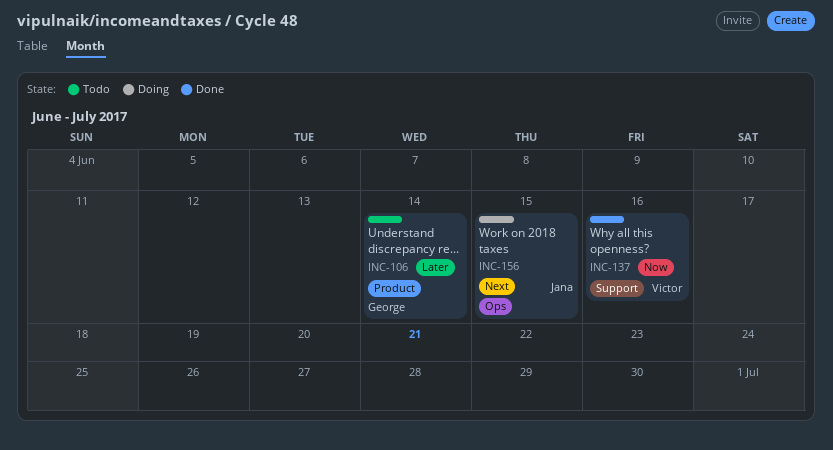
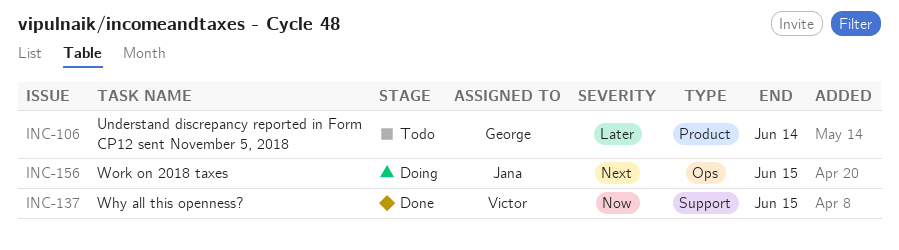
INC-137, due: Jun 16 -> Jun 15

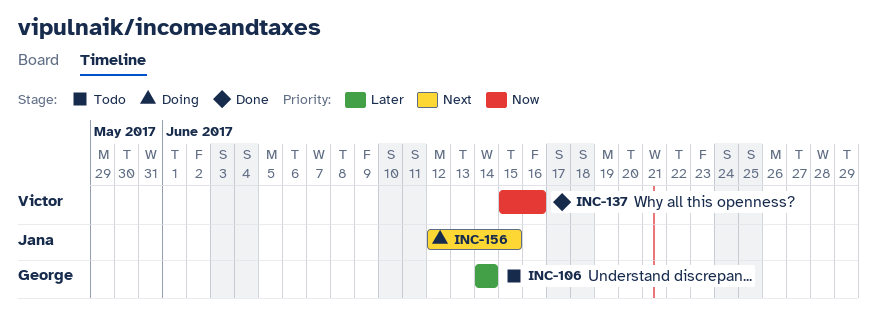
INC-137, due: Jun 15 -> Jun 16

